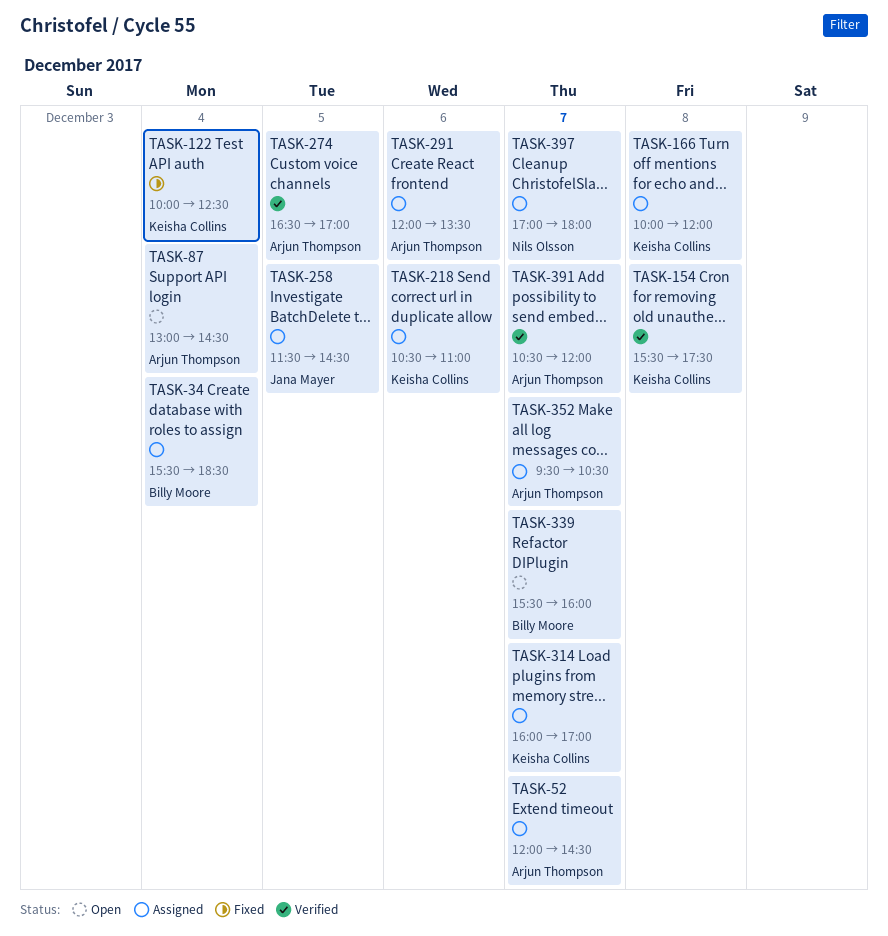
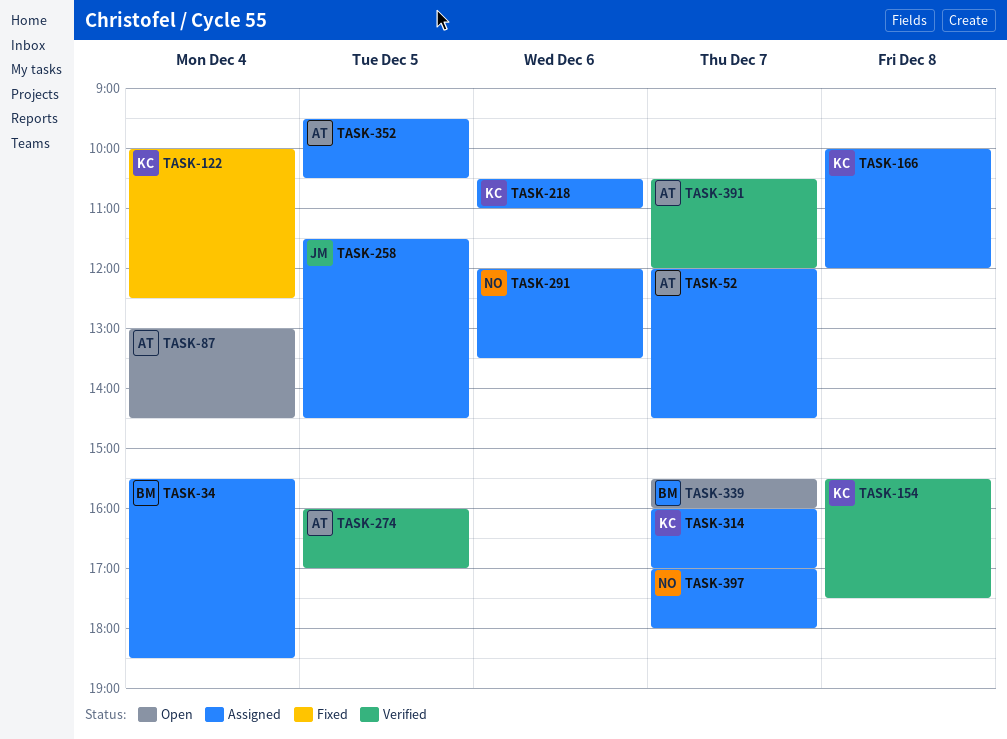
TASK-274, begins: 16:30 -> 16:00
TASK-291, owner: Arjun Thompson -> Nils Olsson
TASK-352, day: Dec 7 -> Dec 5

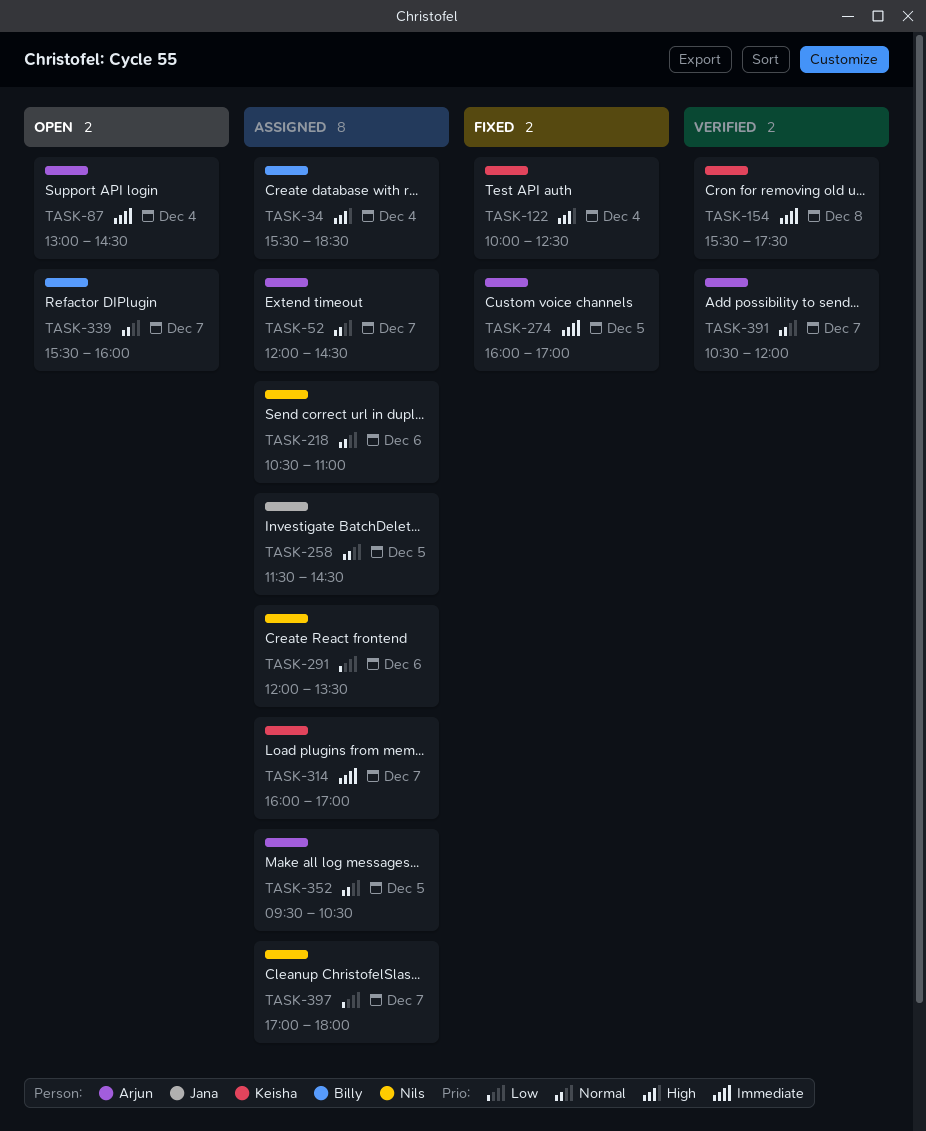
TASK-166: present -> none
TASK-218, owner: Keisha -> Nils
TASK-274, status: Verified -> Fixed

